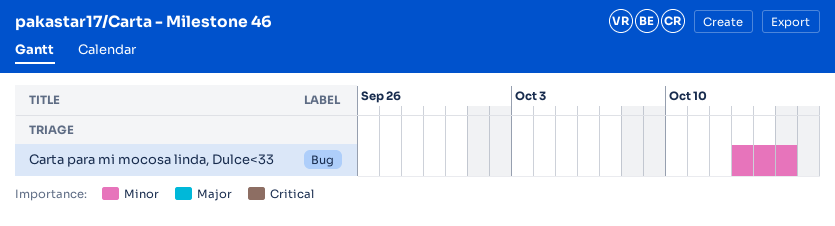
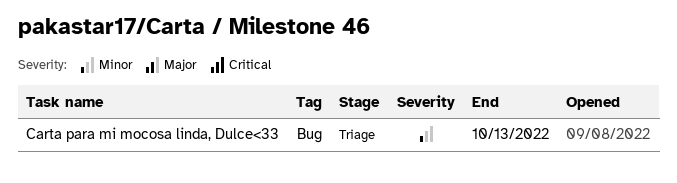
Carta para mi mocosa linda, Dulce<33, due: Oct 15 -> Oct 13

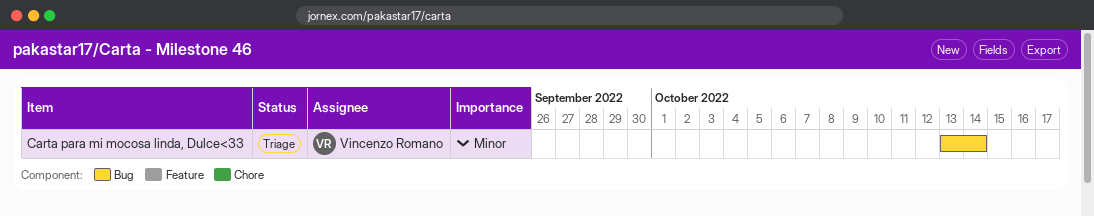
Carta para mi mocosa linda, Dulce<33, due: Oct 13 -> Oct 14

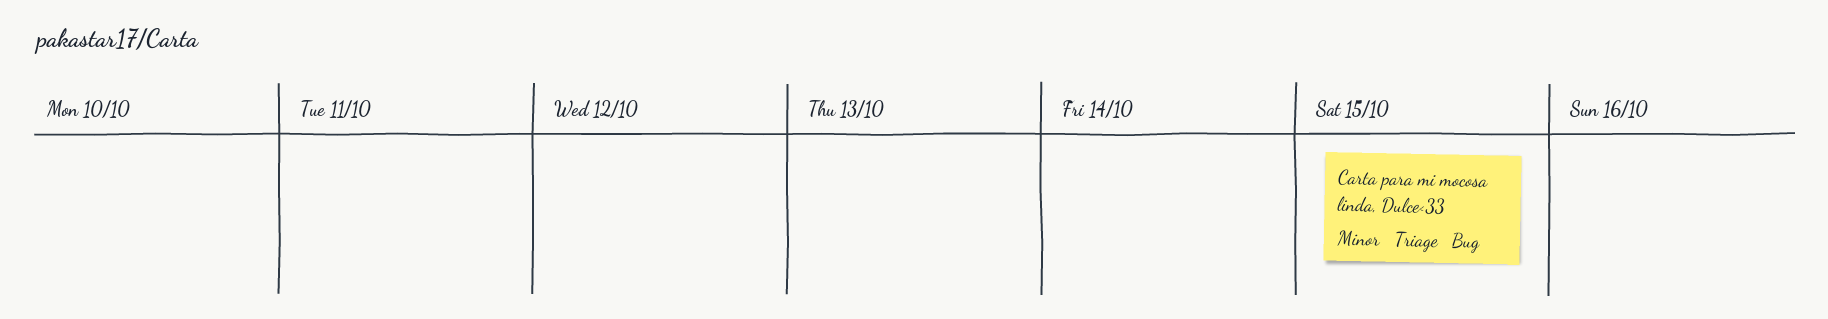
Carta para mi mocosa linda, Dulce<33, due: Oct 14 -> Oct 15

